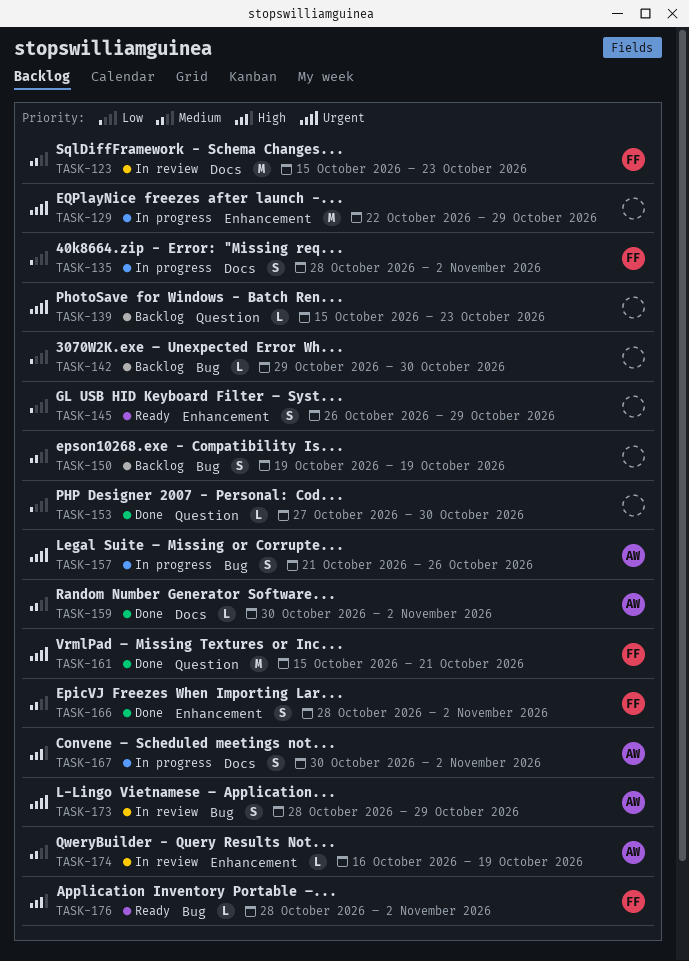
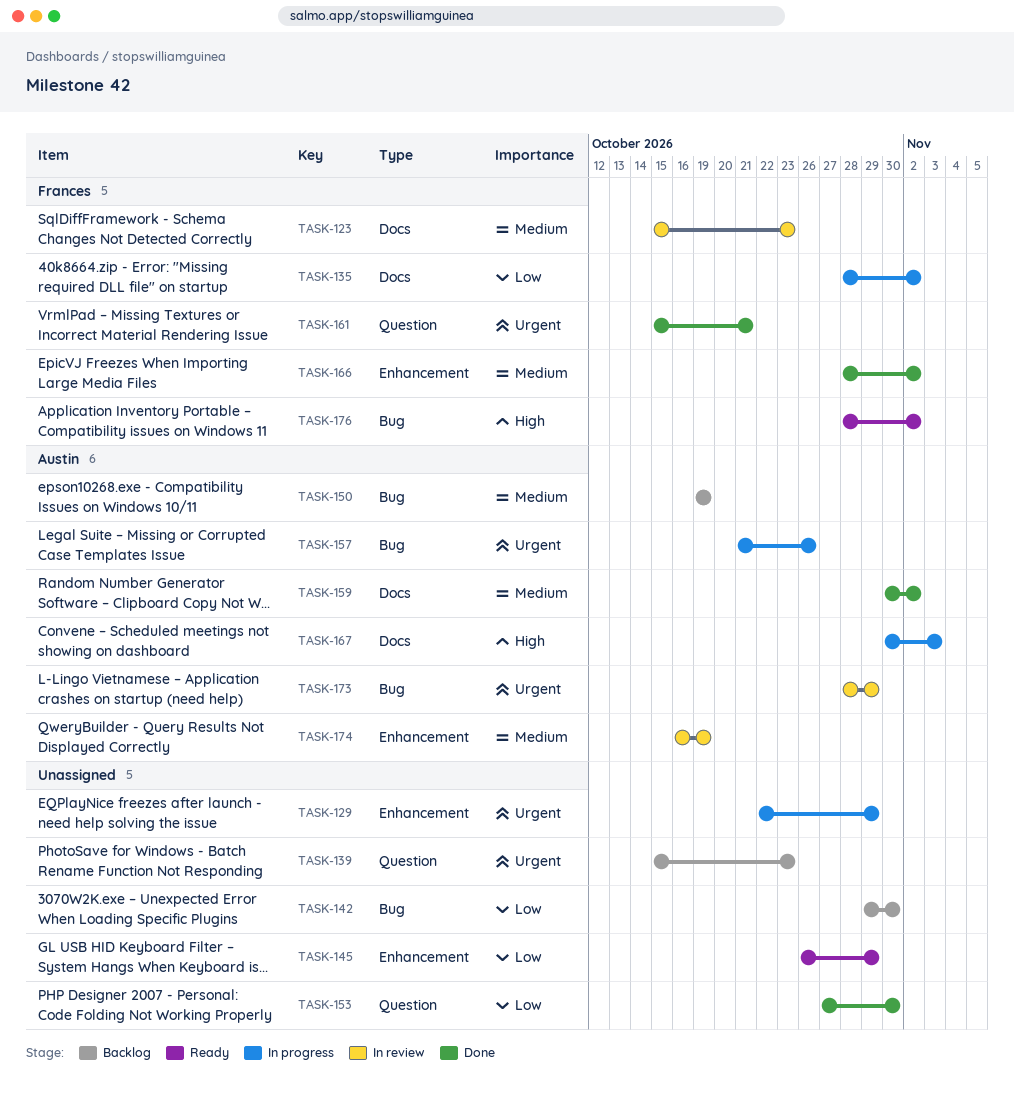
TASK-150, owner: none -> Austin
TASK-167, due: Nov 2 -> Nov 3

